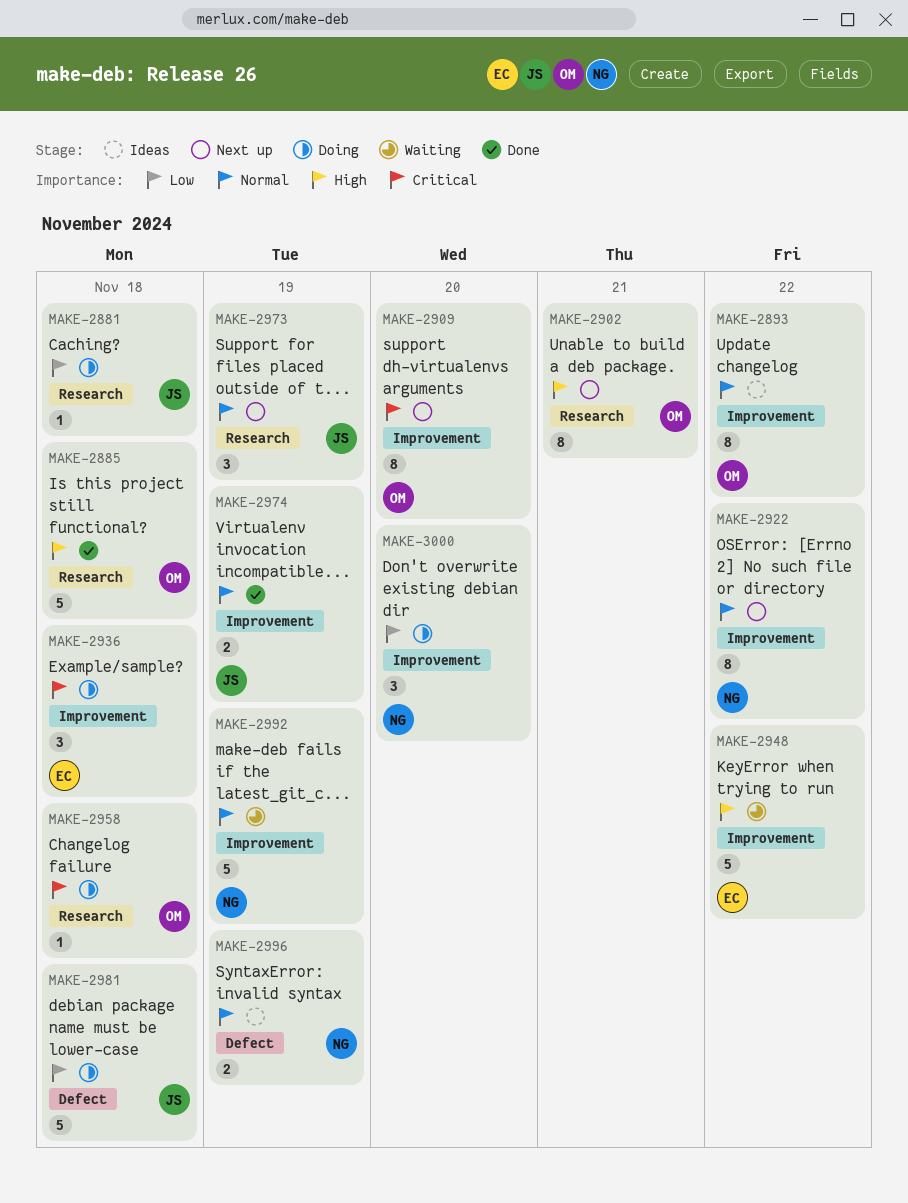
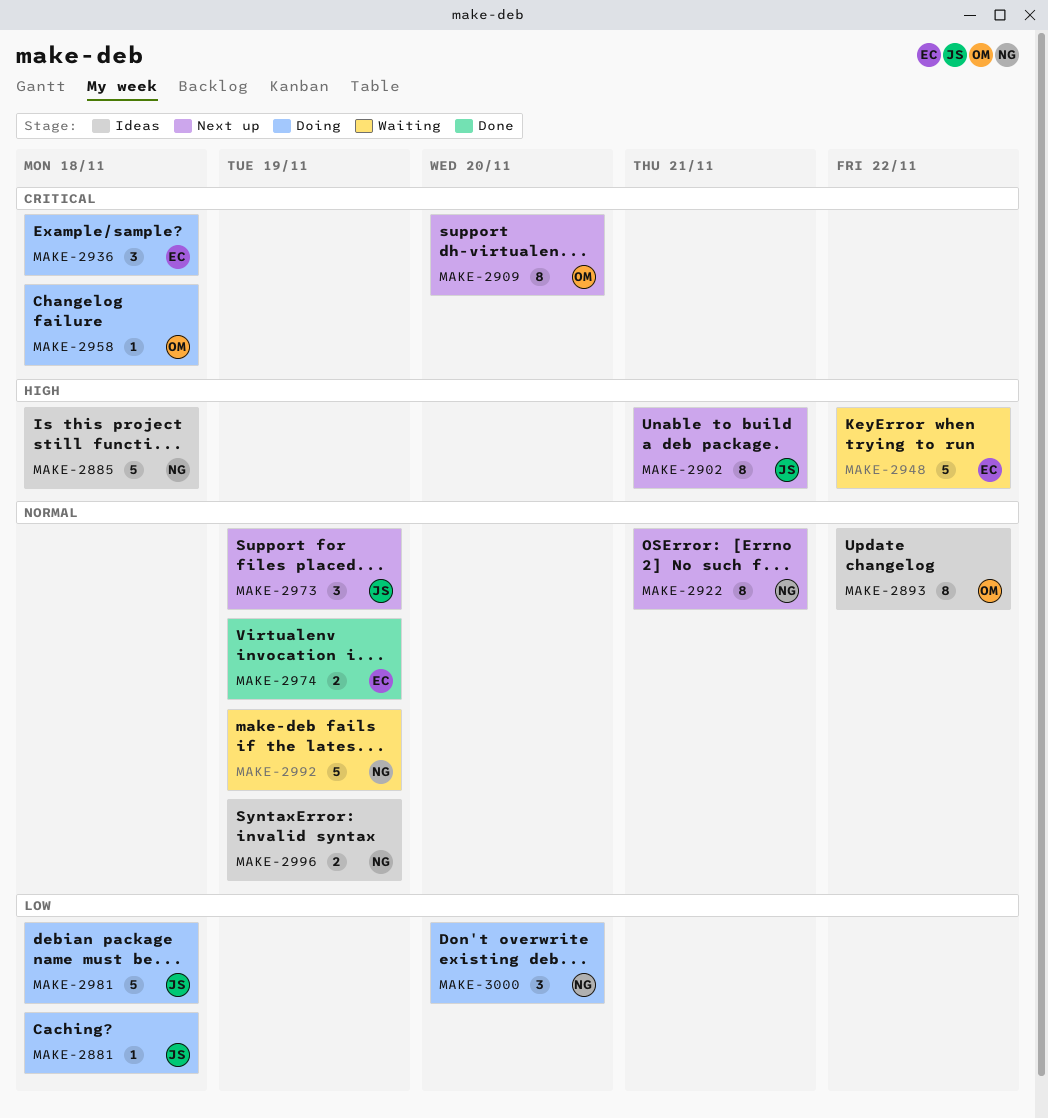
MAKE-2885, status: Done -> Ideas
MAKE-2885, owner: OM -> NG
MAKE-2902, owner: OM -> JS
MAKE-2922, due: Nov 22 -> Nov 21
MAKE-2974, owner: JS -> EC

